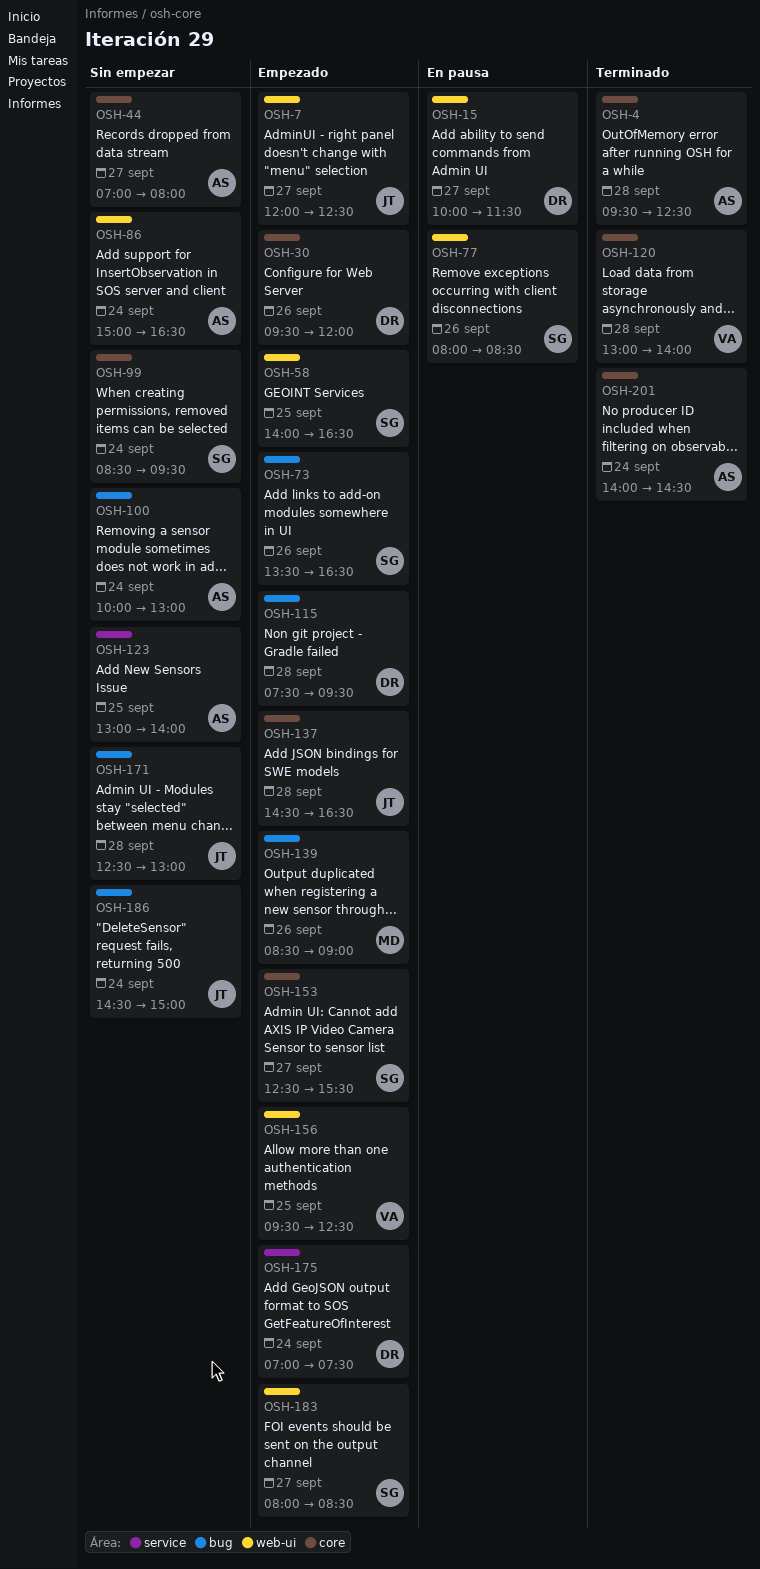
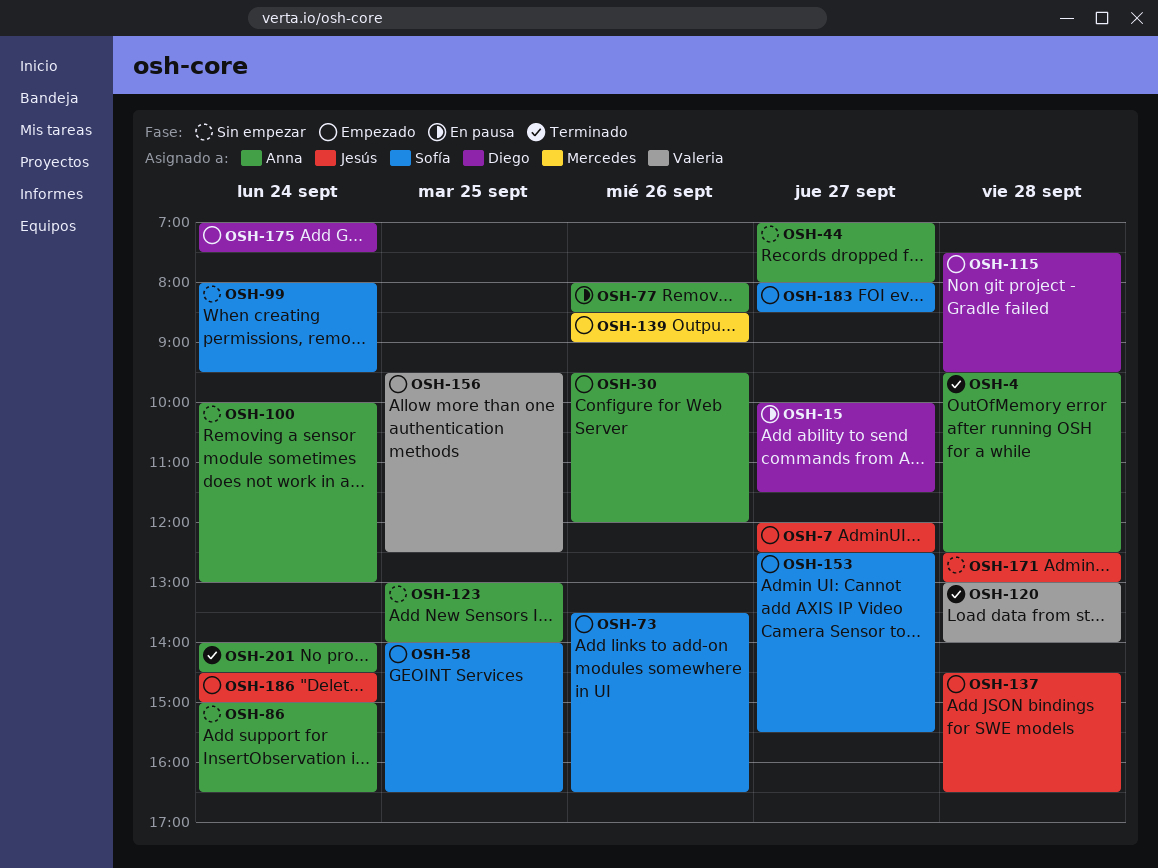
OSH-30, owner: Diego -> Anna
OSH-77, owner: Sofía -> Anna
OSH-99, begins: 08:30 -> 08:00
OSH-186, status: Sin empezar -> Empezado

